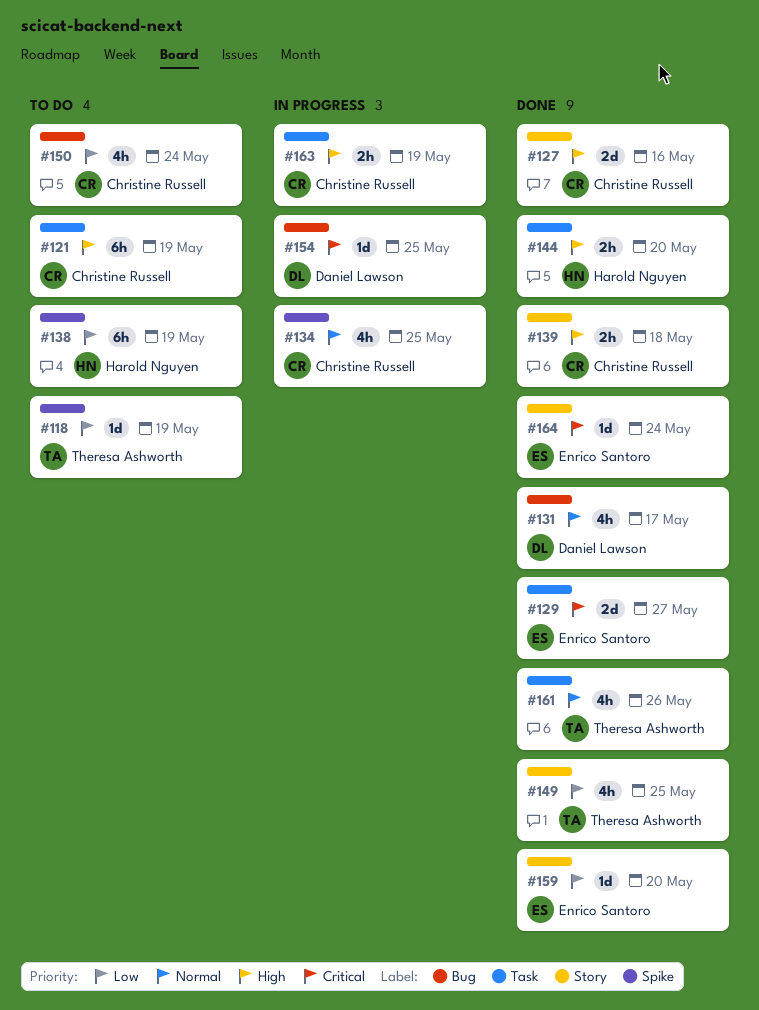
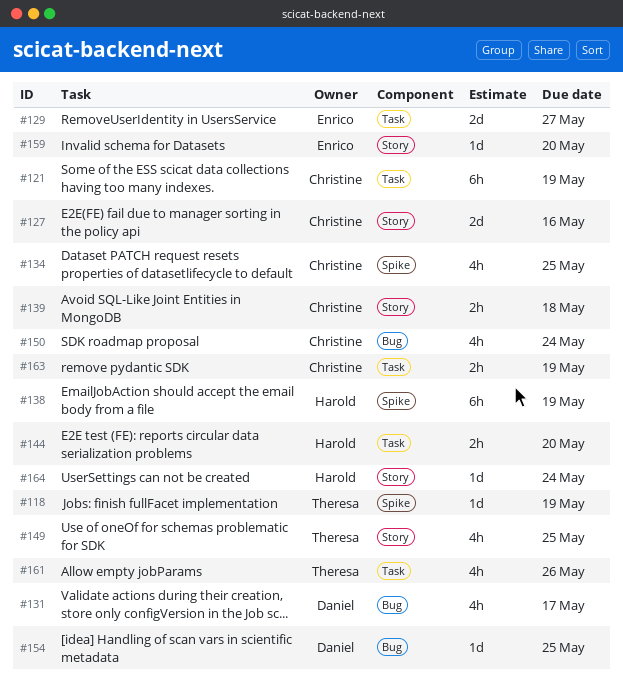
#164, owner: Enrico Santoro -> Harold Nguyen

